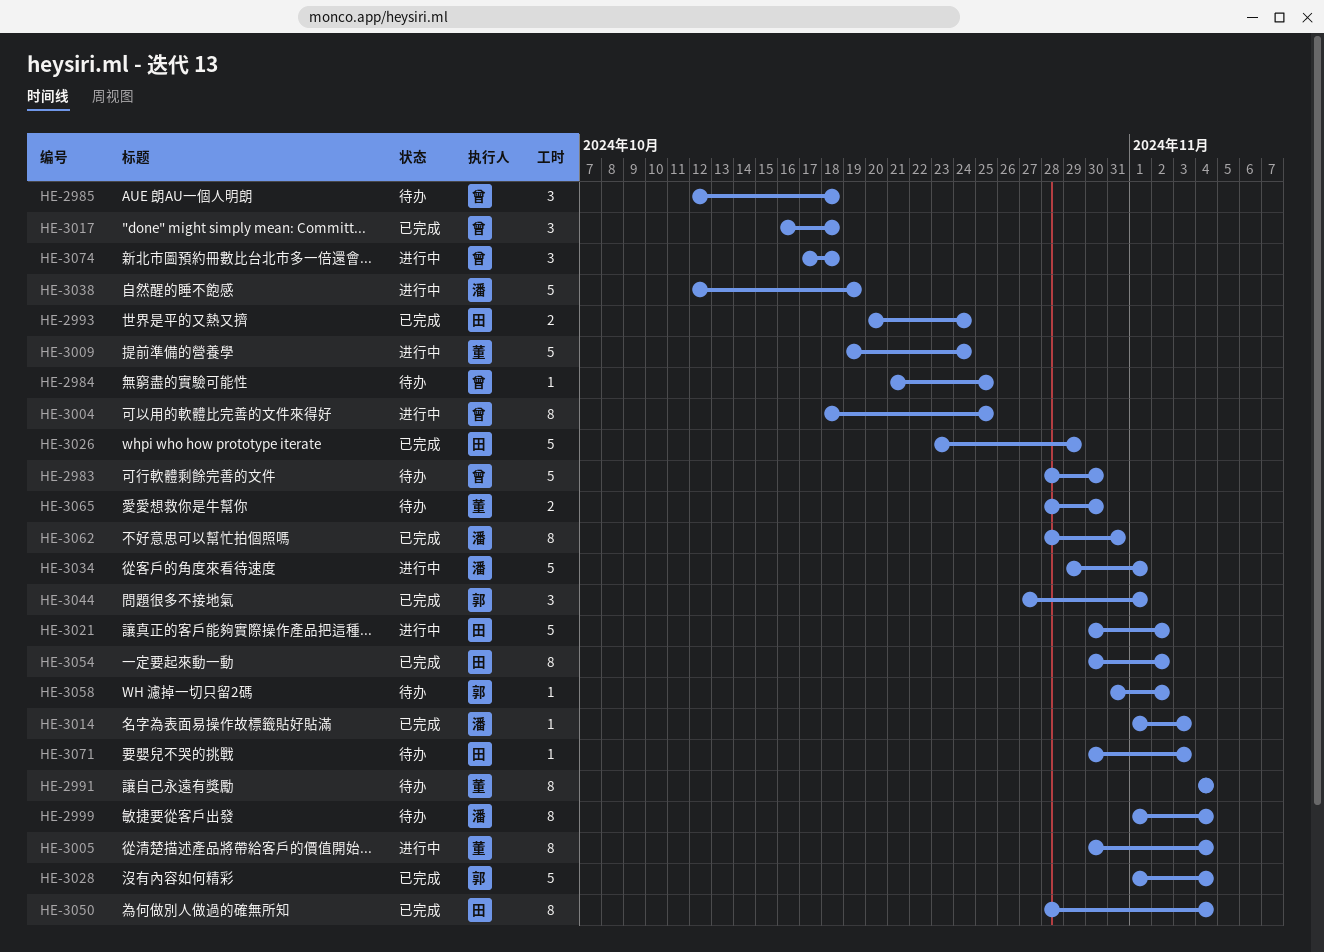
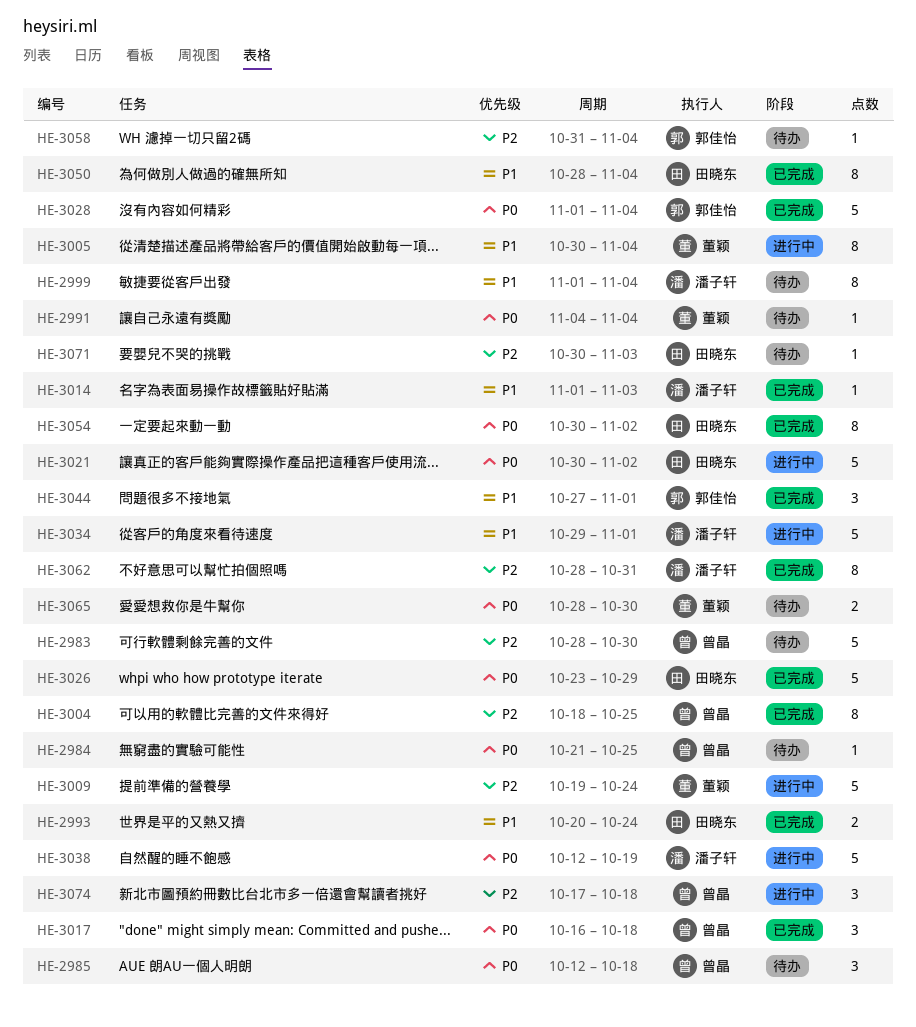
HE-2991, estimate: 8 -> 1
HE-3004, status: 进行中 -> 已完成
HE-3058, due: Nov 2 -> Nov 4

